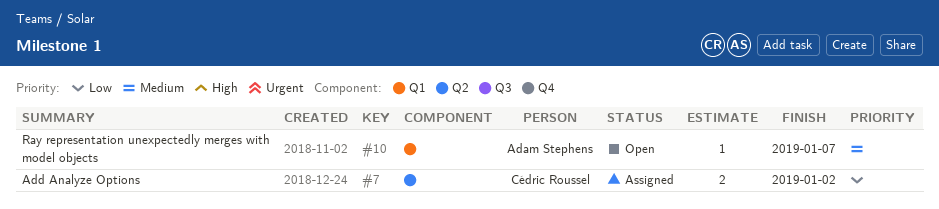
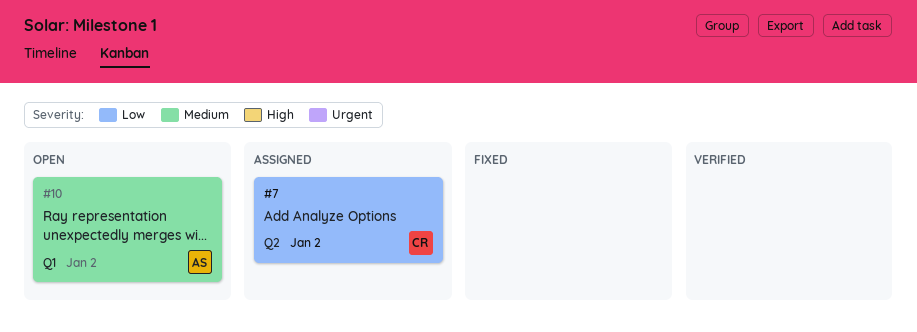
#10, due: Jan 7 -> Jan 2

